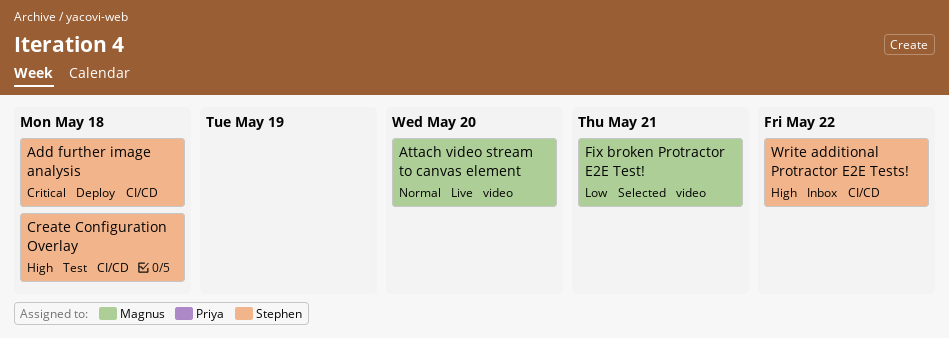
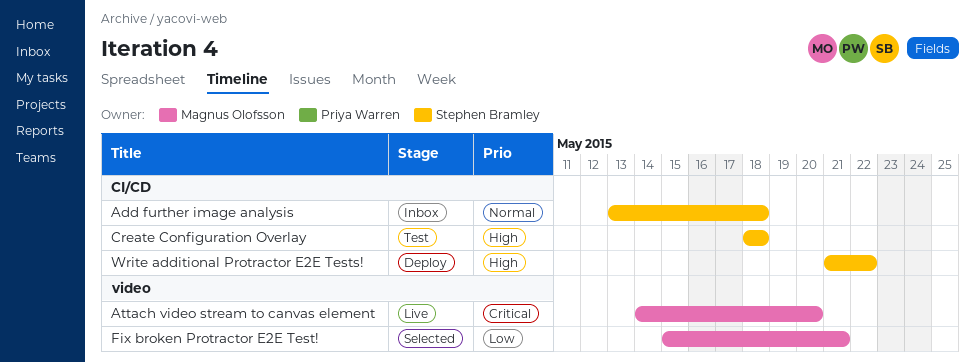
Add further image analysis, status: Deploy -> Inbox
Add further image analysis, priority: Critical -> Normal
Attach video stream to canvas element, priority: Normal -> Critical
Write additional Protractor E2E Tests!, status: Inbox -> Deploy

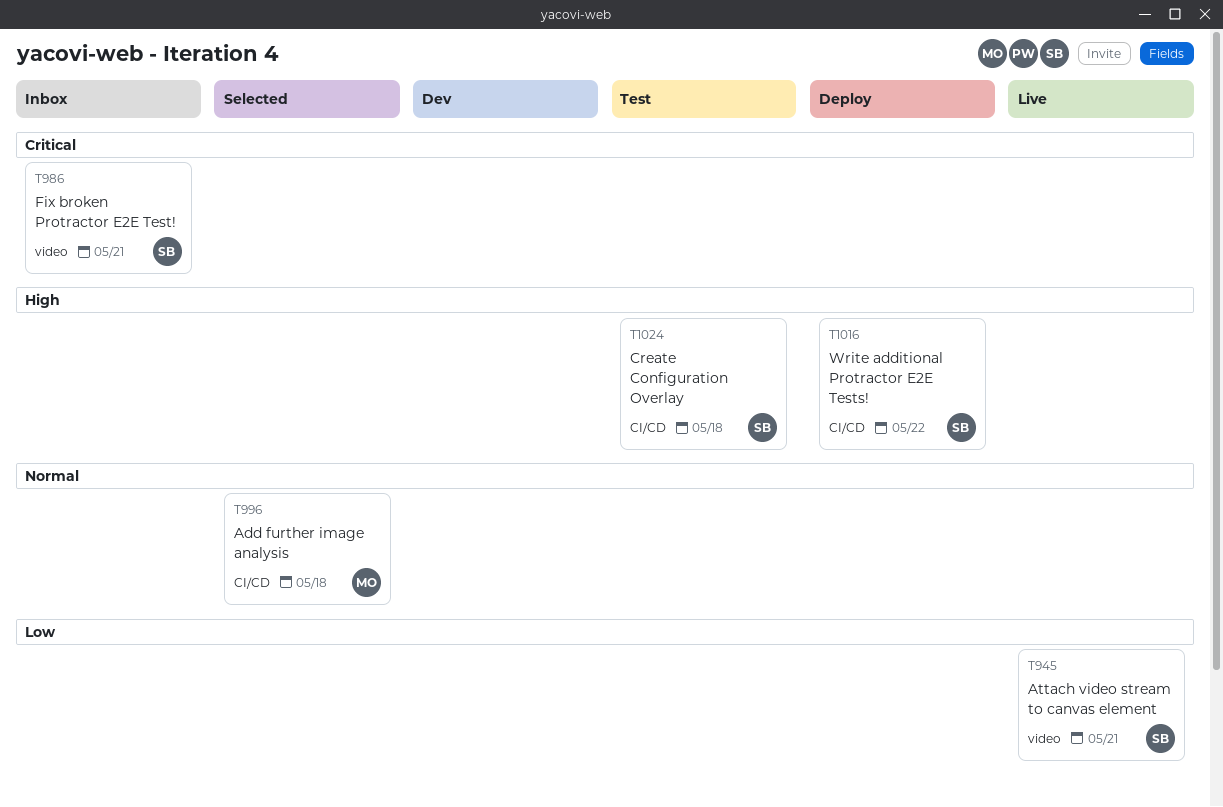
Add further image analysis, status: Inbox -> Selected
Add further image analysis, owner: Stephen Bramley -> Magnus Olofsson
Attach video stream to canvas element, owner: Magnus Olofsson -> Stephen Bramley
Attach video stream to canvas element, priority: Critical -> Low
Attach video stream to canvas element, due: May 20 -> May 21
Fix broken Protractor E2E Test!, status: Selected -> Inbox
Fix broken Protractor E2E Test!, owner: Magnus Olofsson -> Stephen Bramley
Fix broken Protractor E2E Test!, priority: Low -> Critical

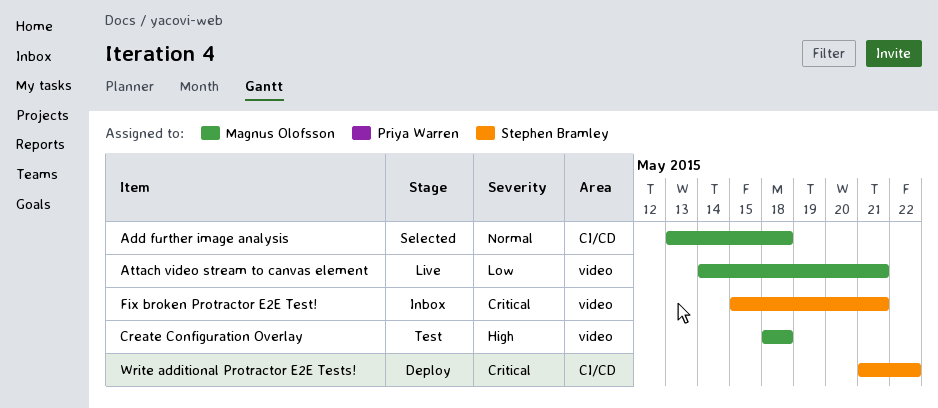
Attach video stream to canvas element, owner: Stephen Bramley -> Magnus Olofsson
Create Configuration Overlay, owner: Stephen Bramley -> Magnus Olofsson
Create Configuration Overlay, label: CI/CD -> video
Write additional Protractor E2E Tests!, priority: High -> Critical

